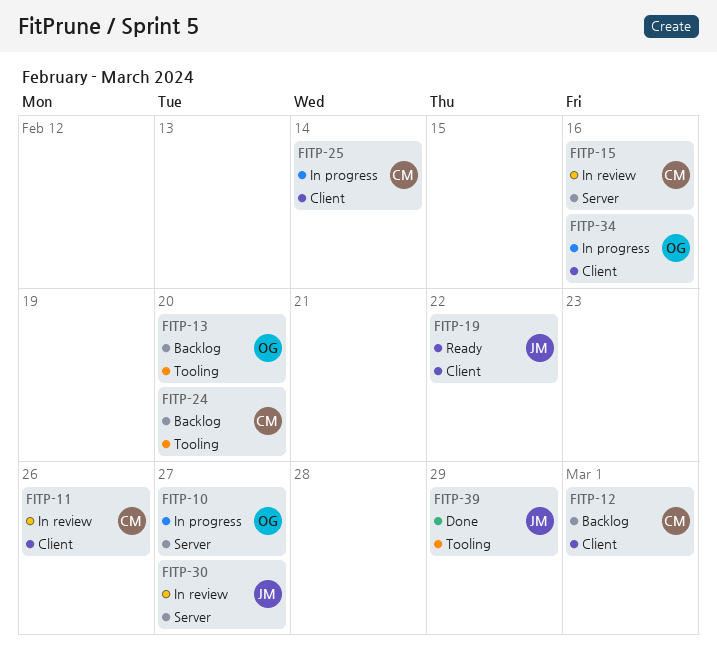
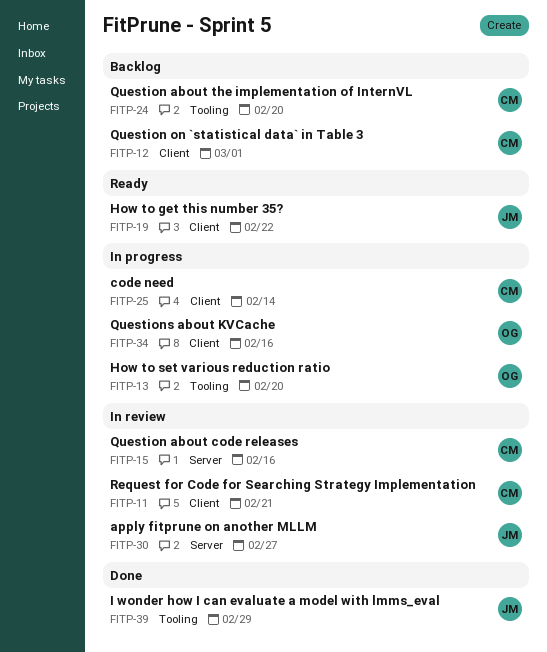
FITP-10: present -> none
FITP-11, due: Feb 26 -> Feb 21
FITP-13, status: Backlog -> In progress

